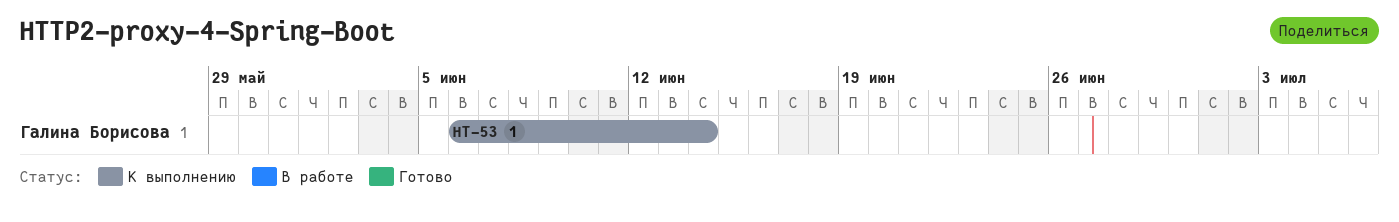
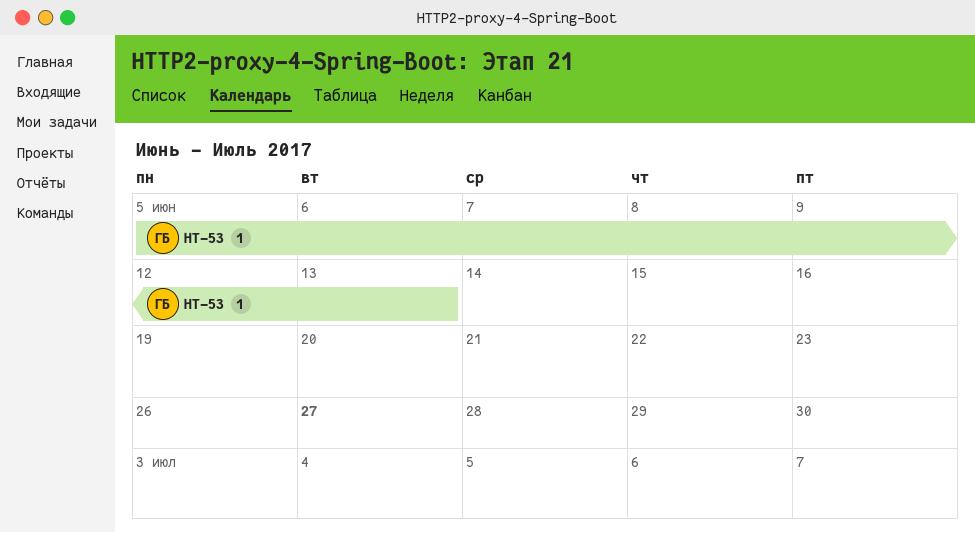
HT-53, start: Jun 6 -> Jun 5
HT-53, due: Jun 14 -> Jun 13

